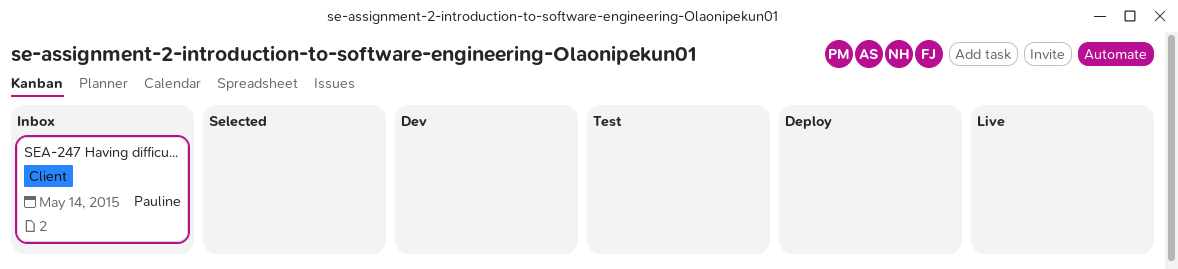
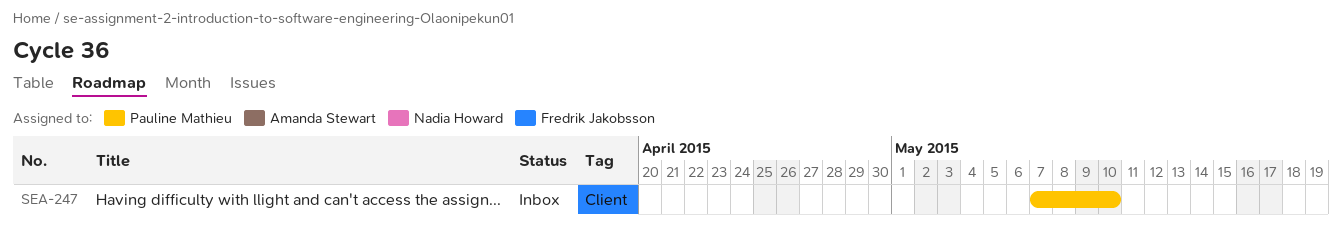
SEA-247, due: May 14 -> May 10

